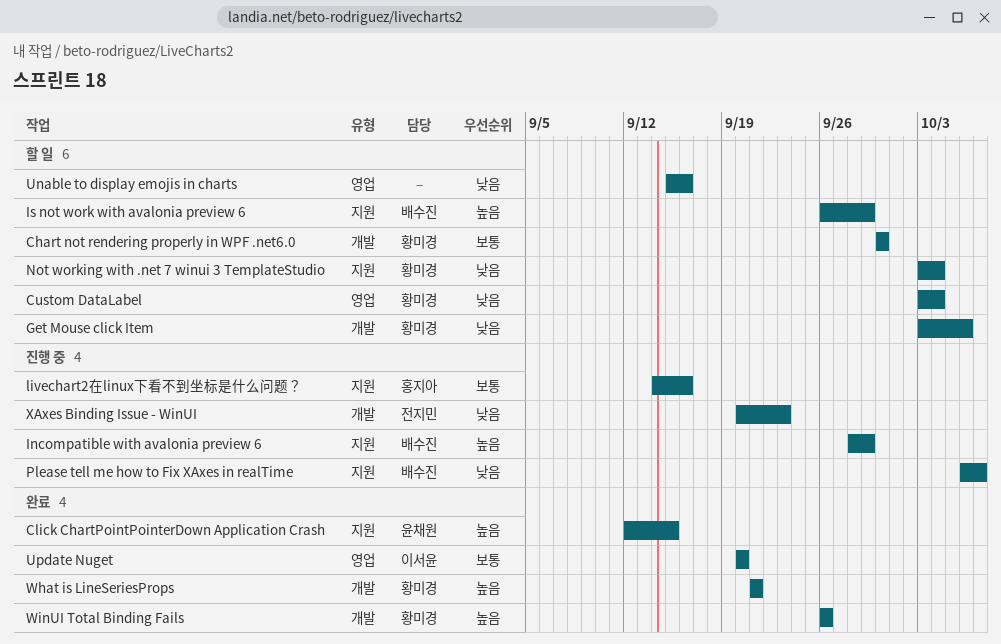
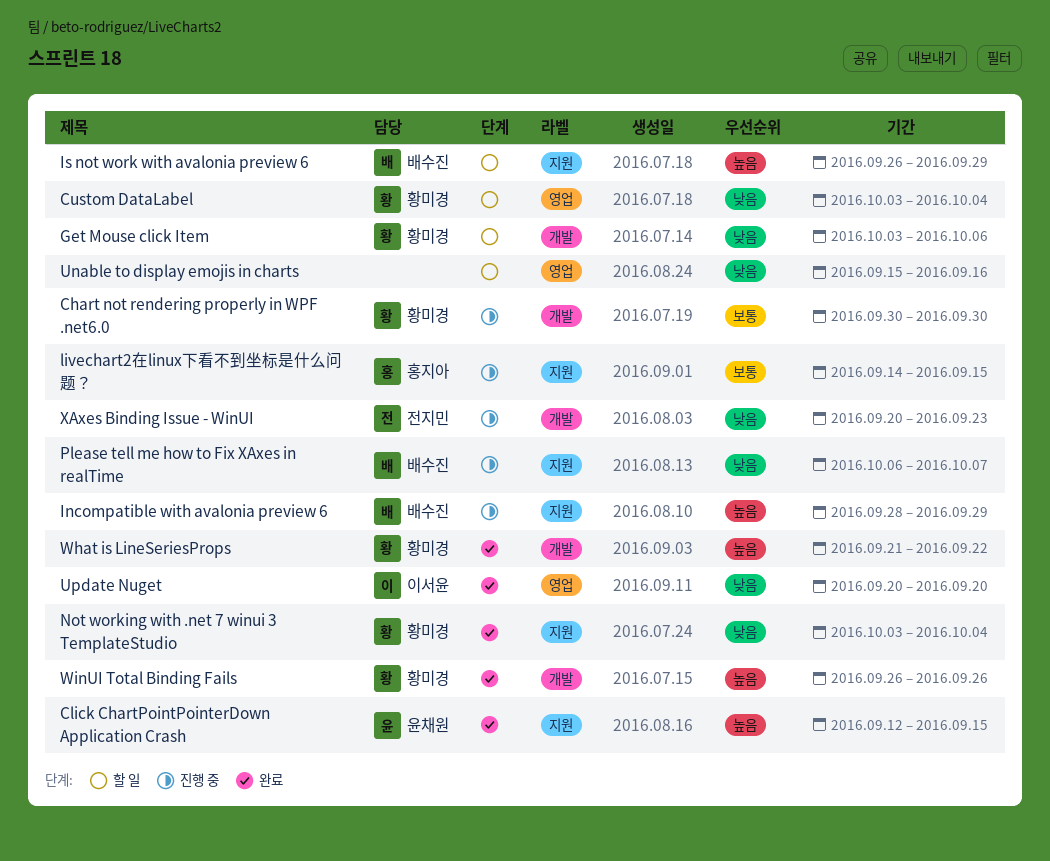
Chart not rendering properly in WPF .net6.0, status: 할 일 -> 진행 중
livechart2在linux下看不到坐标是什么问题？, due: Sep 16 -> Sep 15
Not working with .net 7 winui 3 TemplateStudio, status: 할 일 -> 완료
Update Nuget, priority: 보통 -> 낮음
What is LineSeriesProps, due: Sep 21 -> Sep 22

